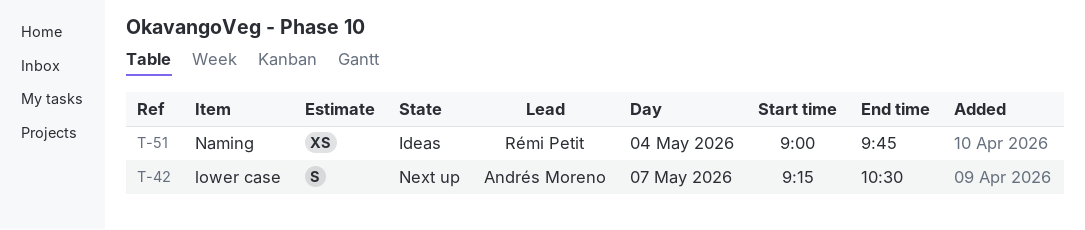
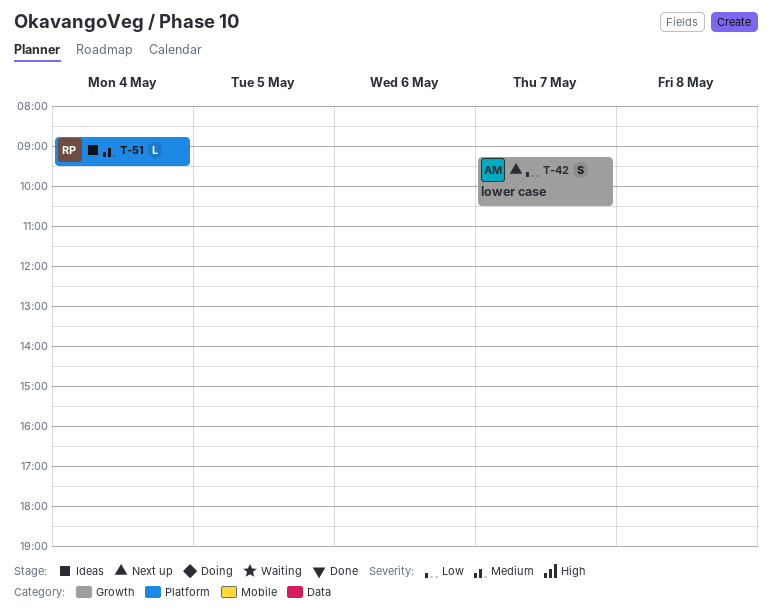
T-51, estimate: XS -> L
T-51, begins: 09:00 -> 08:45
T-51, ends: 09:45 -> 09:30

